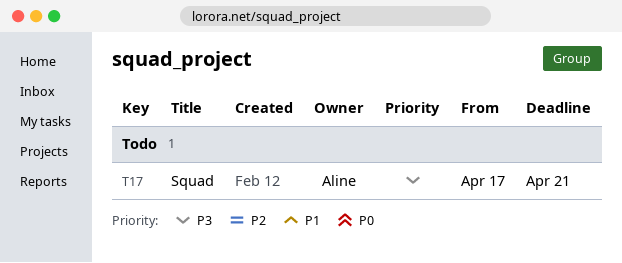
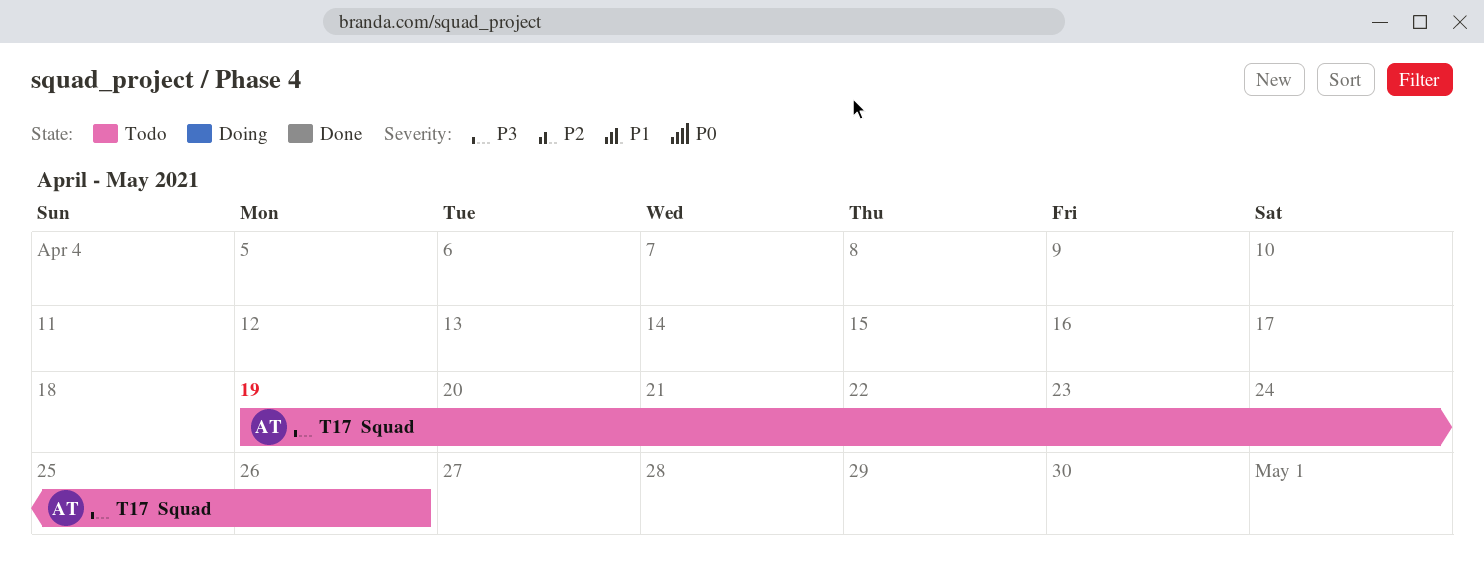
T17, start: Apr 17 -> Apr 19
T17, due: Apr 21 -> Apr 26

